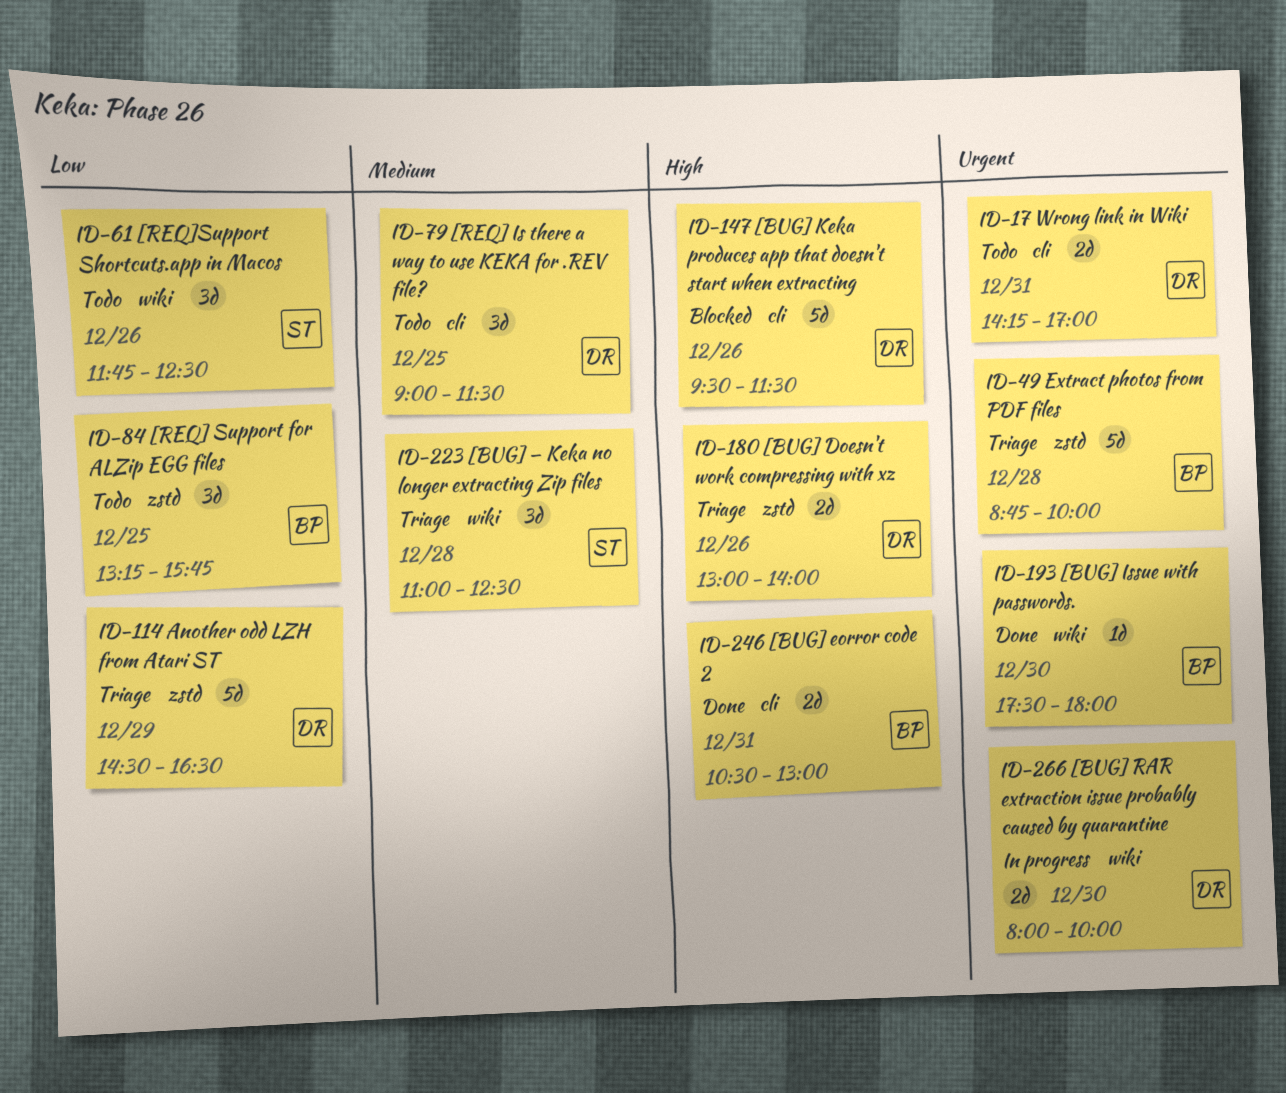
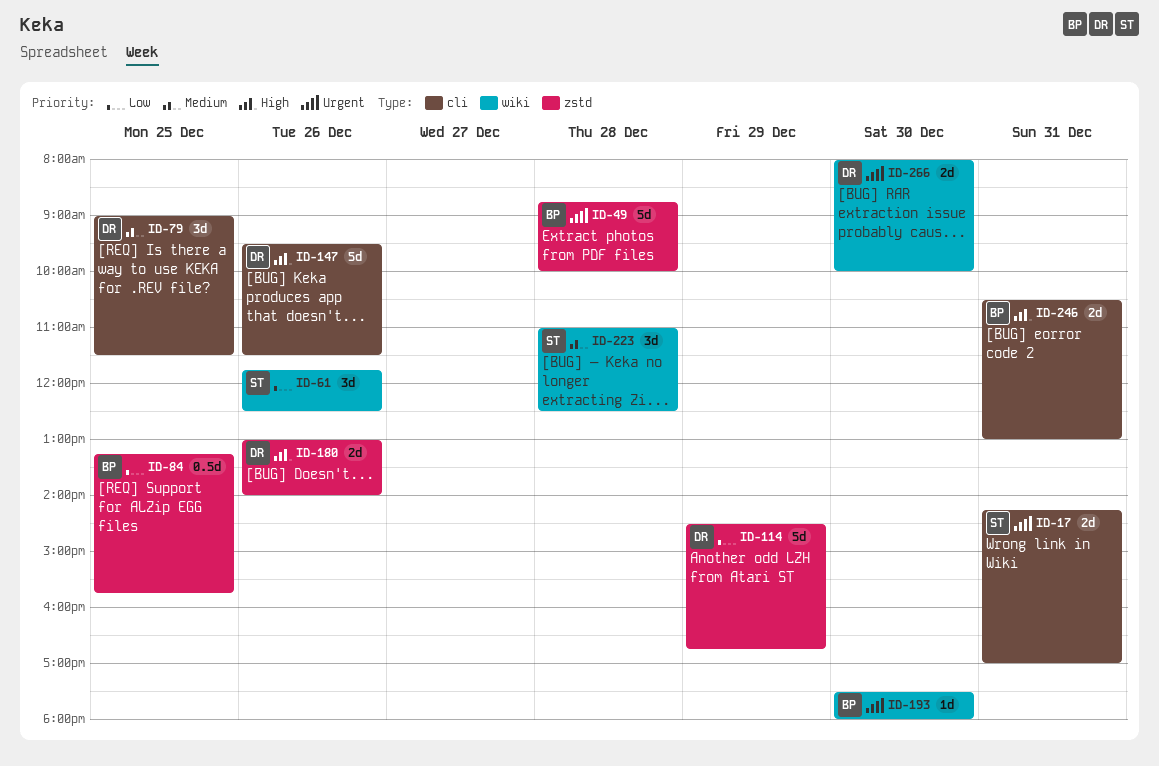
ID-17, owner: DR -> ST
ID-84, estimate: 3d -> 0.5d
ID-114, ends: 16:30 -> 16:45

